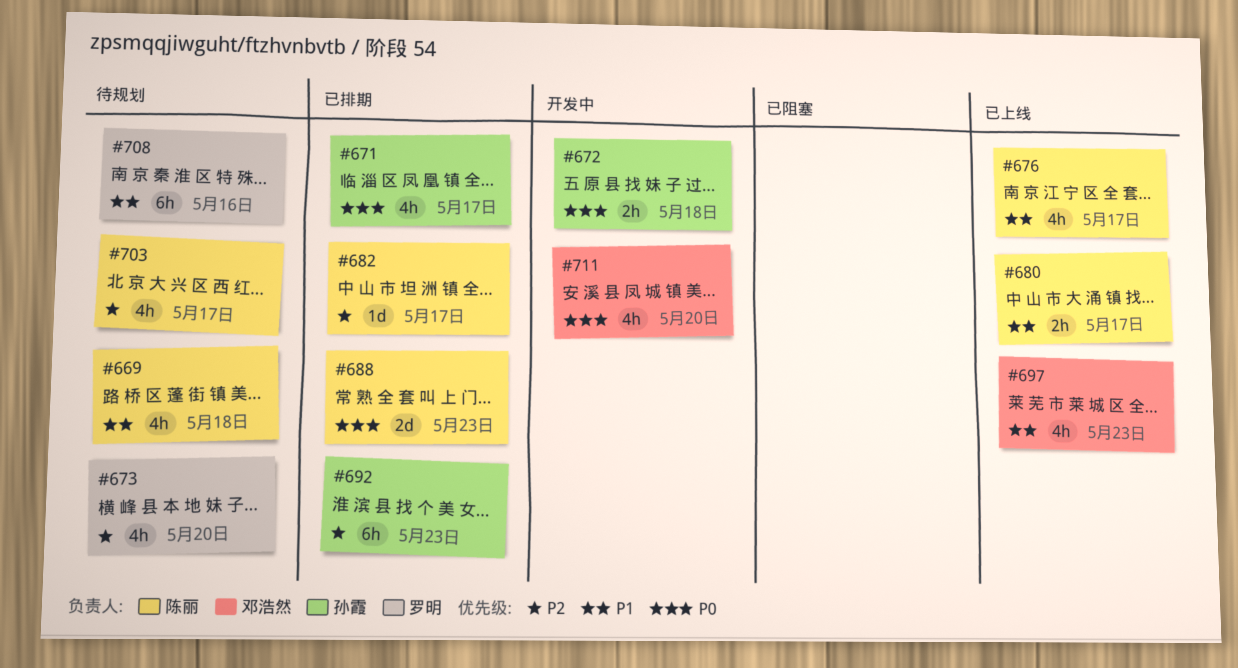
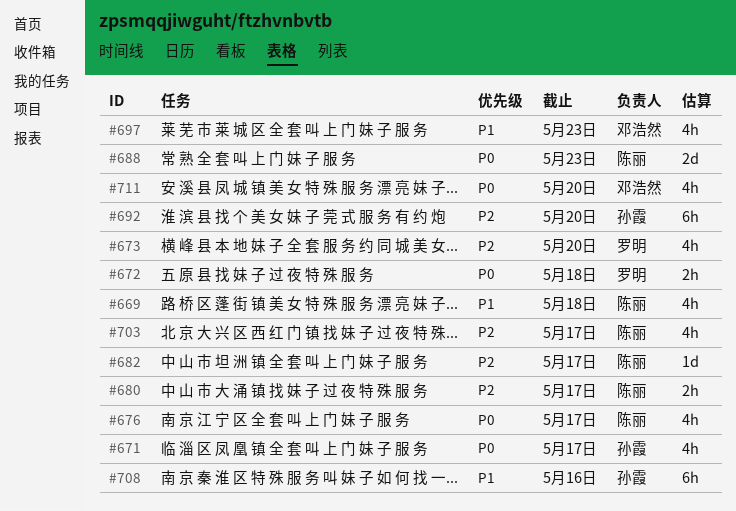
#672, owner: 孙霞 -> 罗明
#676, priority: P1 -> P0
#680, priority: P1 -> P2
#692, due: May 23 -> May 20
#708, owner: 罗明 -> 孙霞

